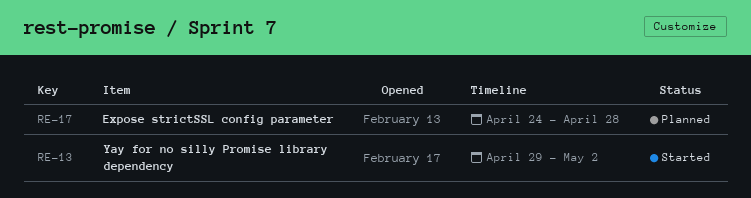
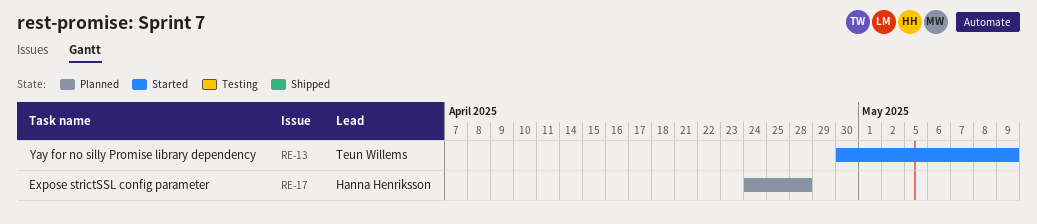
RE-13, start: Apr 29 -> Apr 30
RE-13, due: May 2 -> May 9

